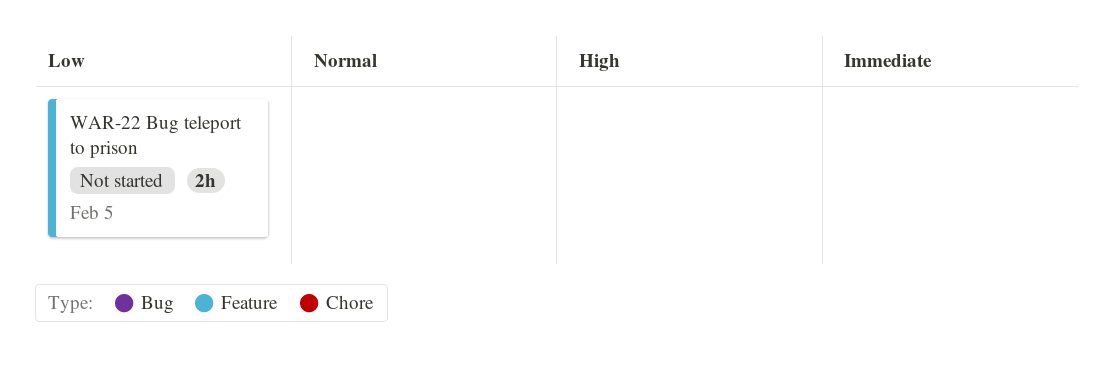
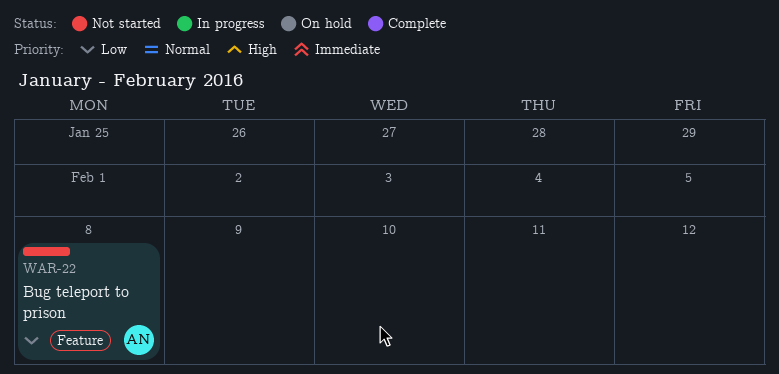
WAR-22, due: Feb 5 -> Feb 8

